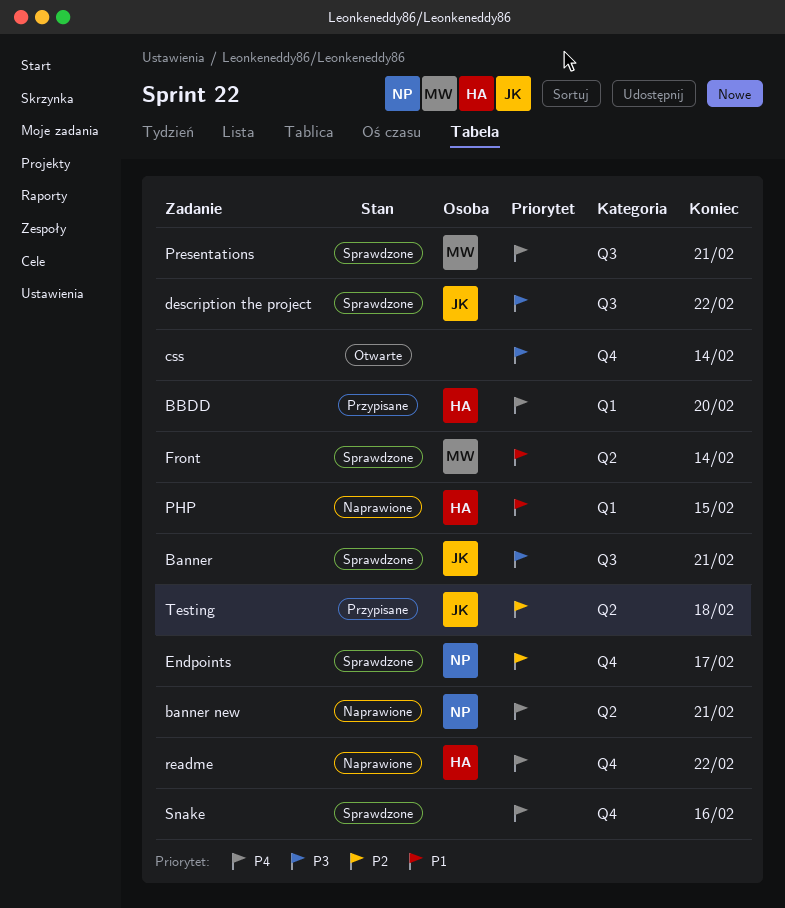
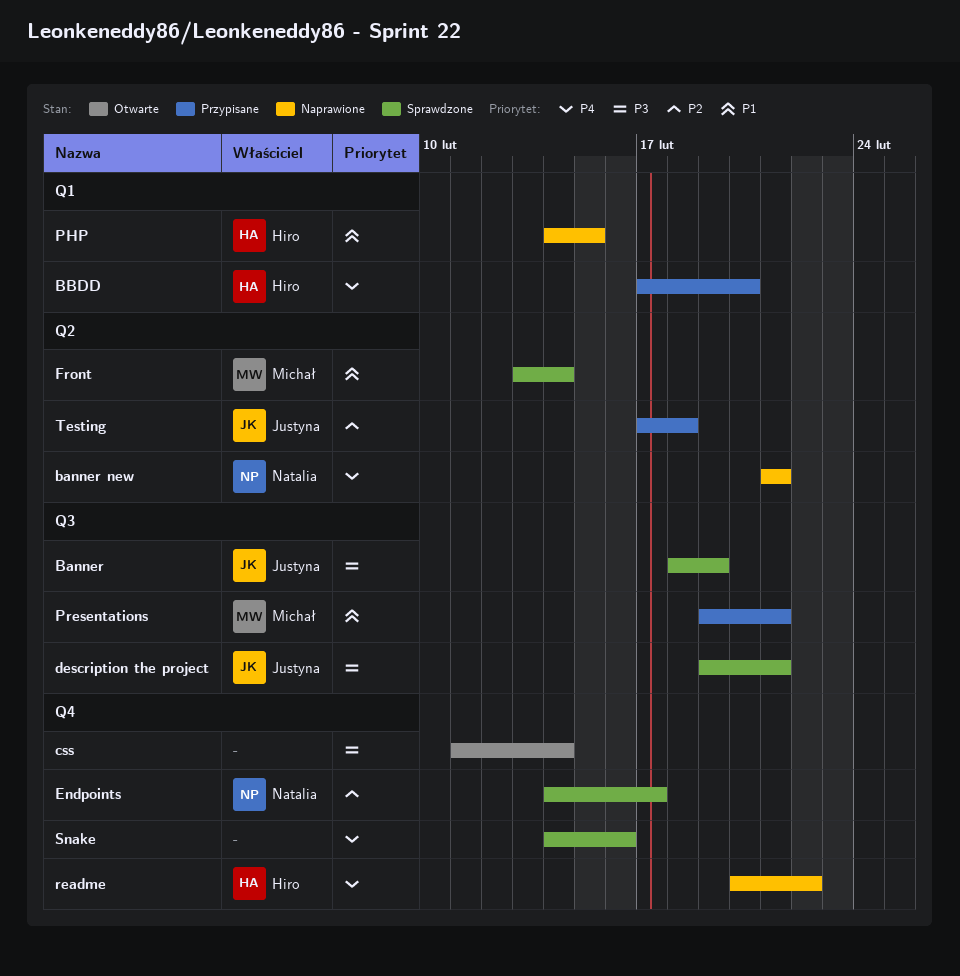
Banner, due: Feb 21 -> Feb 19
description the project, due: Feb 22 -> Feb 21
Presentations, status: Sprawdzone -> Przypisane
Presentations, priority: P4 -> P1

